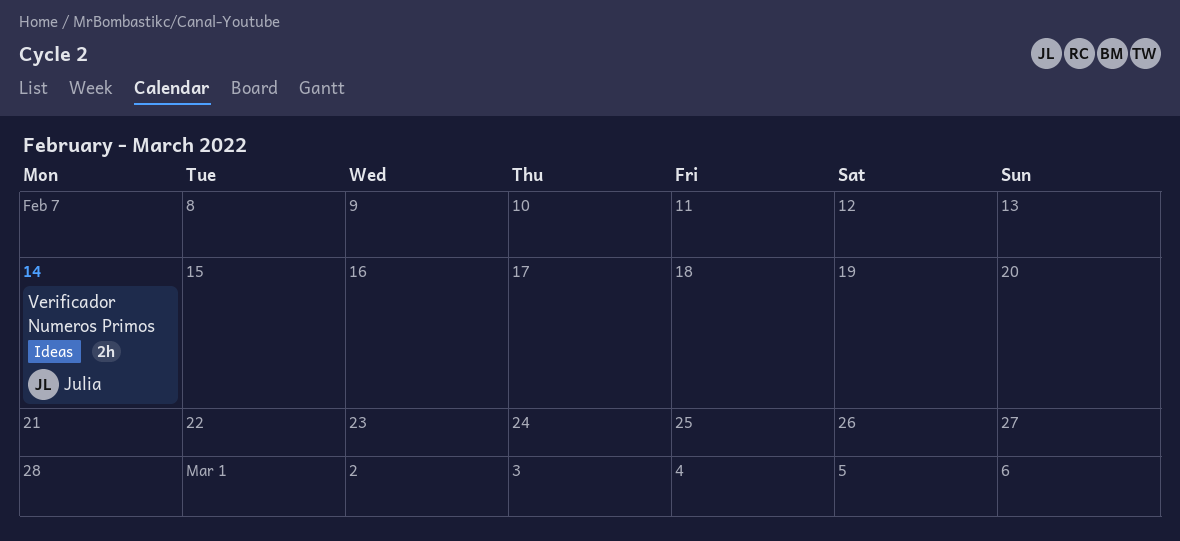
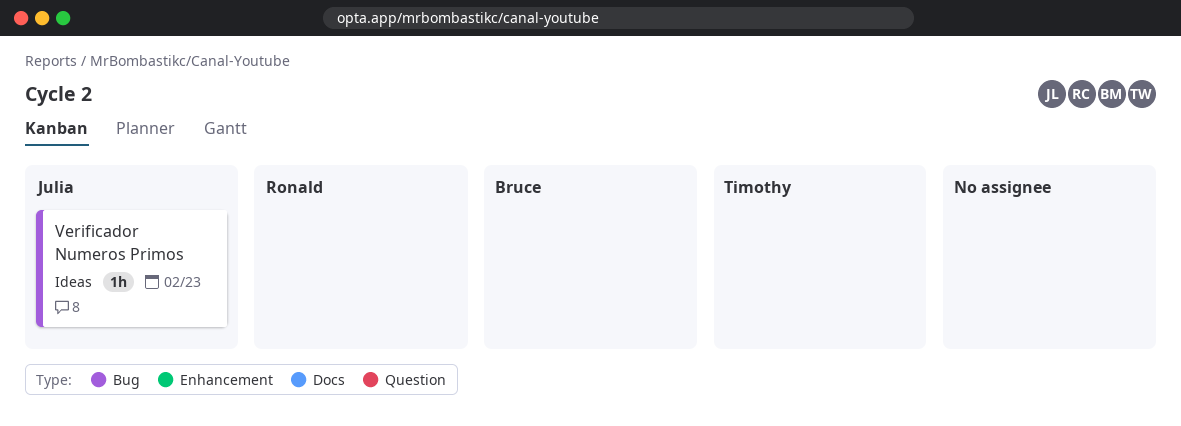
Verificador Numeros Primos, estimate: 2h -> 1h
Verificador Numeros Primos, due: Feb 14 -> Feb 23

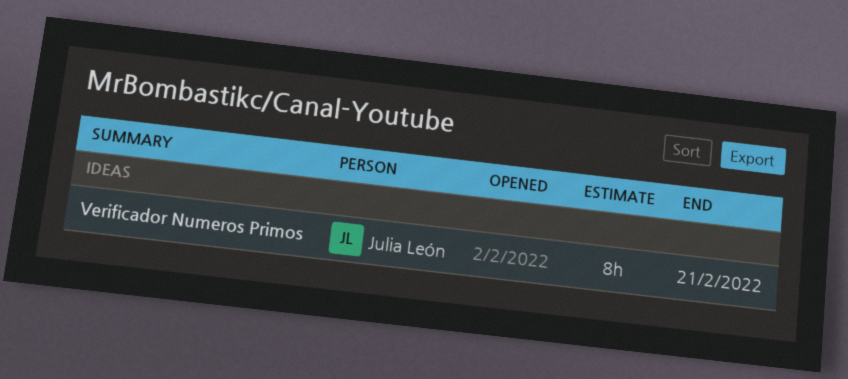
Verificador Numeros Primos, estimate: 1h -> 8h
Verificador Numeros Primos, due: Feb 23 -> Feb 21

